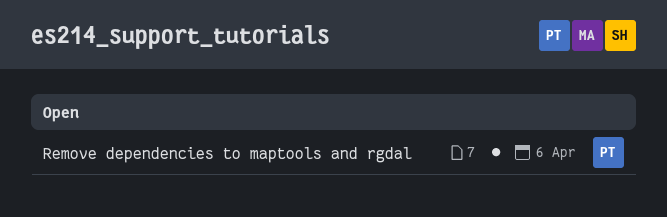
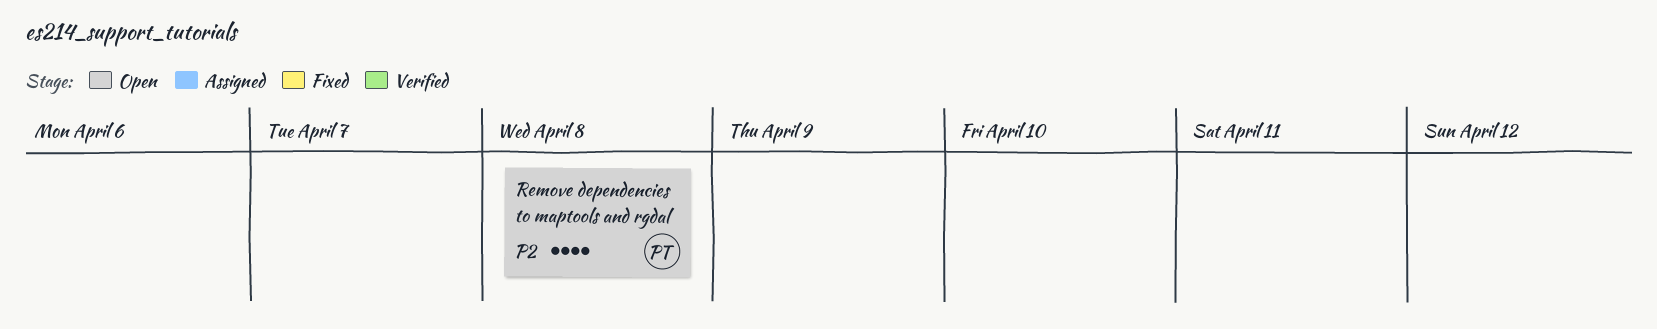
Remove dependencies to maptools and rgdal, estimate: 1 -> 4
Remove dependencies to maptools and rgdal, due: Apr 6 -> Apr 8

